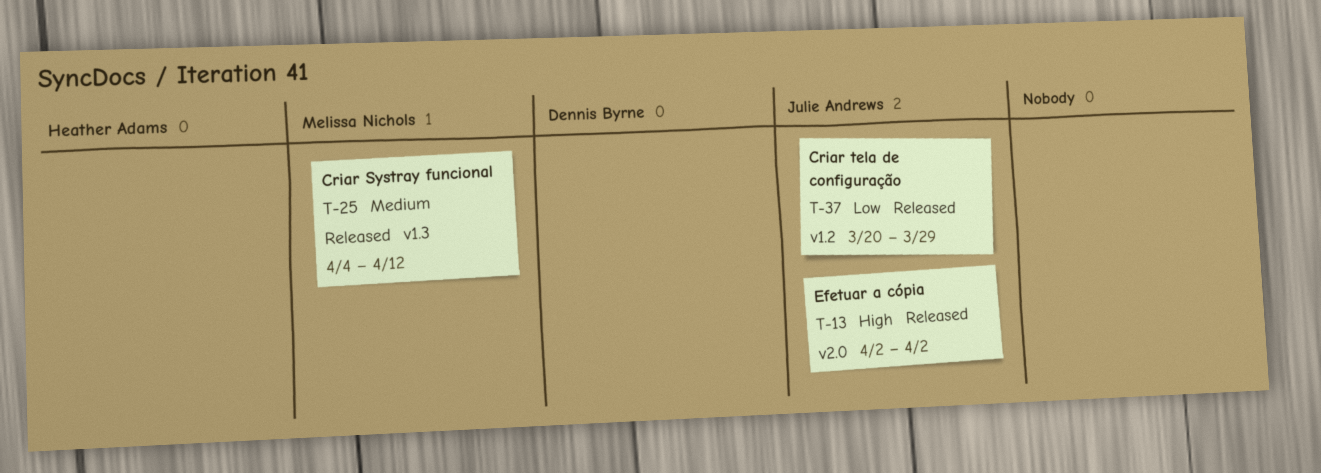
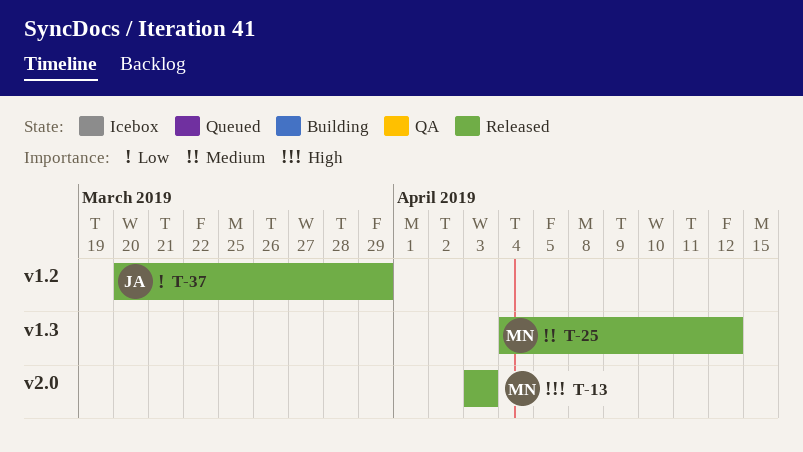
T-13, owner: Julie Andrews -> Melissa Nichols
T-13, start: Apr 2 -> Apr 3
T-13, due: Apr 2 -> Apr 3

